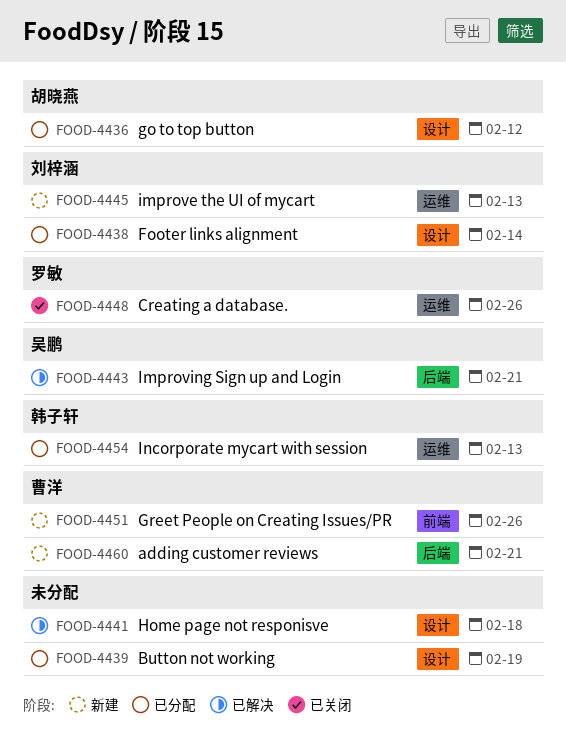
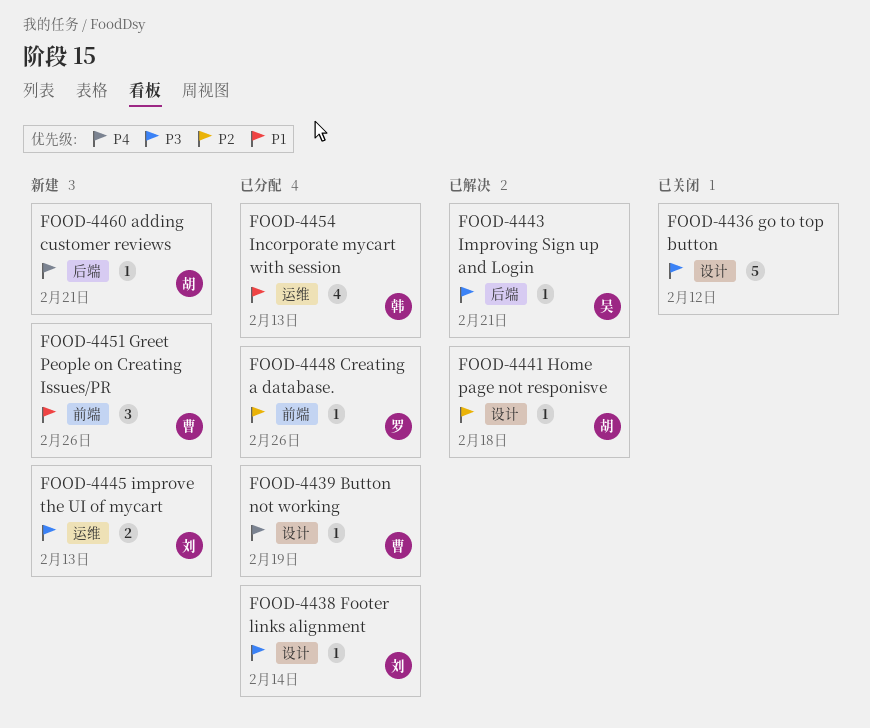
FOOD-4436, status: 已分配 -> 已关闭
FOOD-4436, owner: 胡晓燕 -> none
FOOD-4439, owner: none -> 曹洋
FOOD-4441, owner: none -> 胡晓燕
FOOD-4448, status: 已关闭 -> 已分配
FOOD-4448, label: 运维 -> 前端
FOOD-4460, owner: 曹洋 -> 胡晓燕

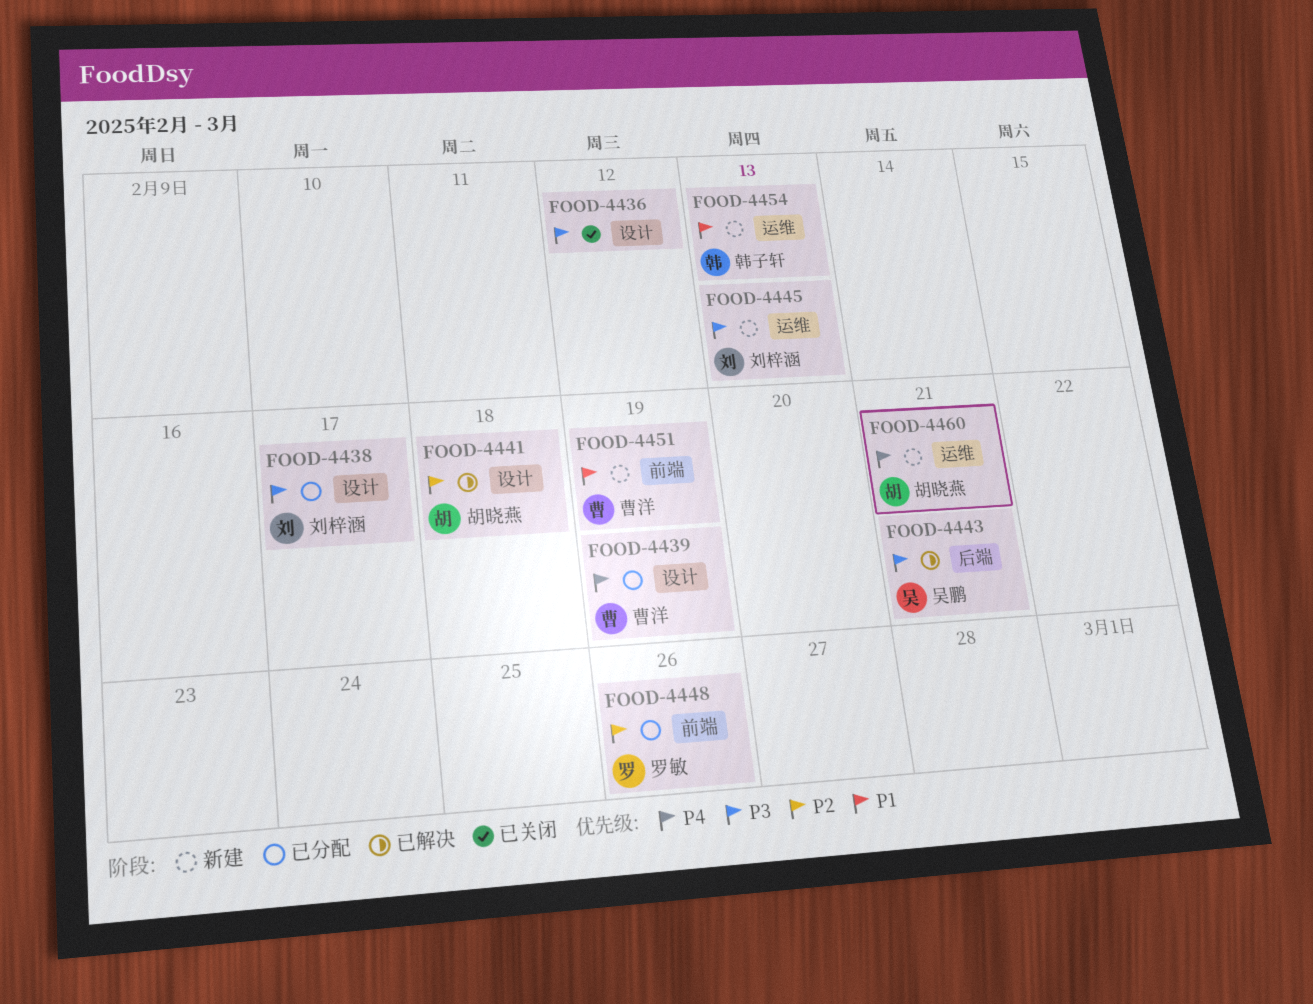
FOOD-4438, due: Feb 14 -> Feb 17
FOOD-4451, due: Feb 26 -> Feb 19
FOOD-4454, status: 已分配 -> 新建
FOOD-4460, label: 后端 -> 运维

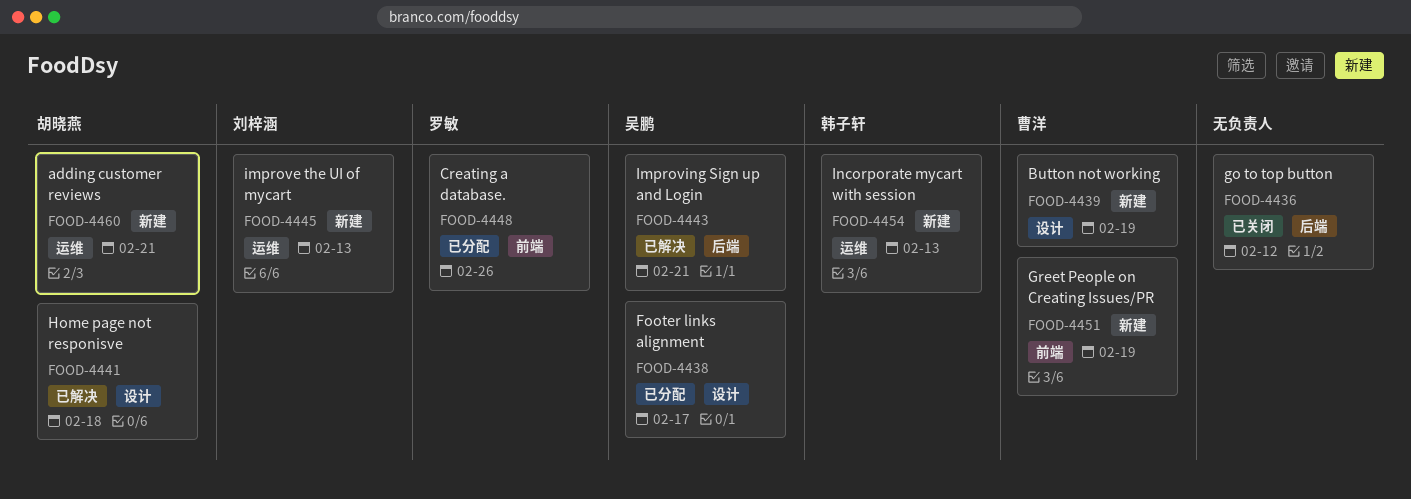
FOOD-4436, label: 设计 -> 后端
FOOD-4438, owner: 刘梓涵 -> 吴鹏
FOOD-4439, status: 已分配 -> 新建

